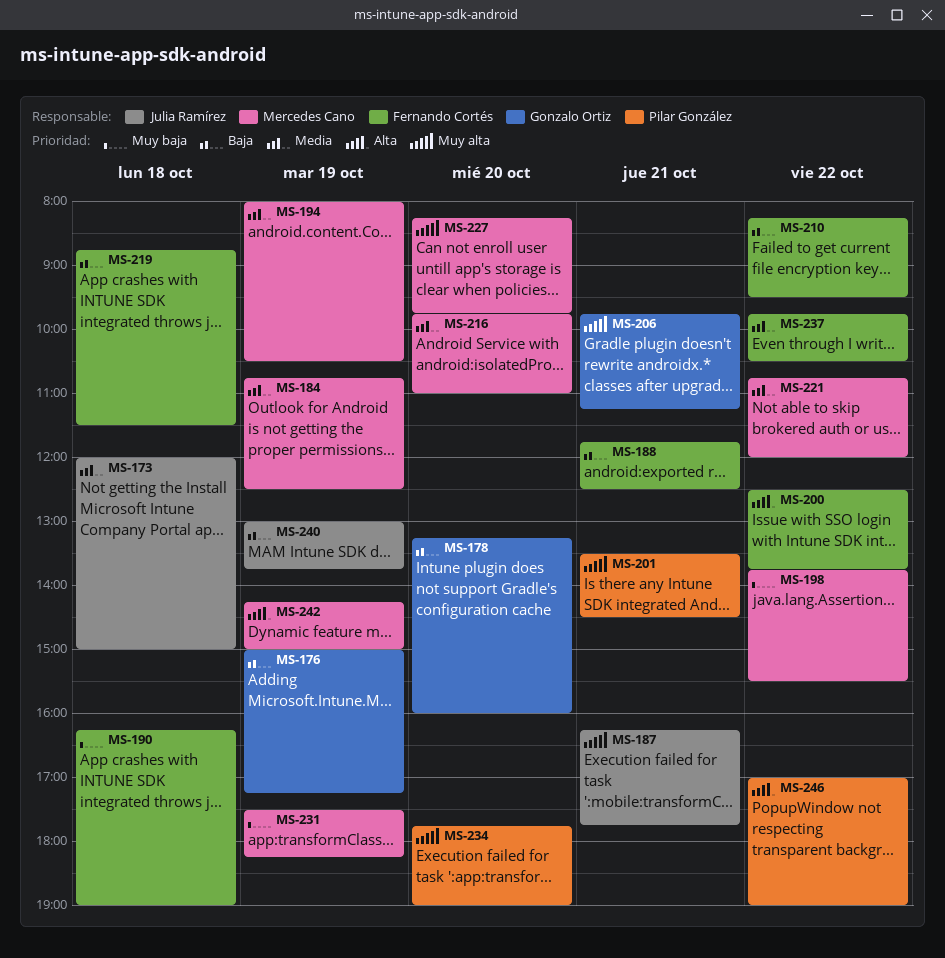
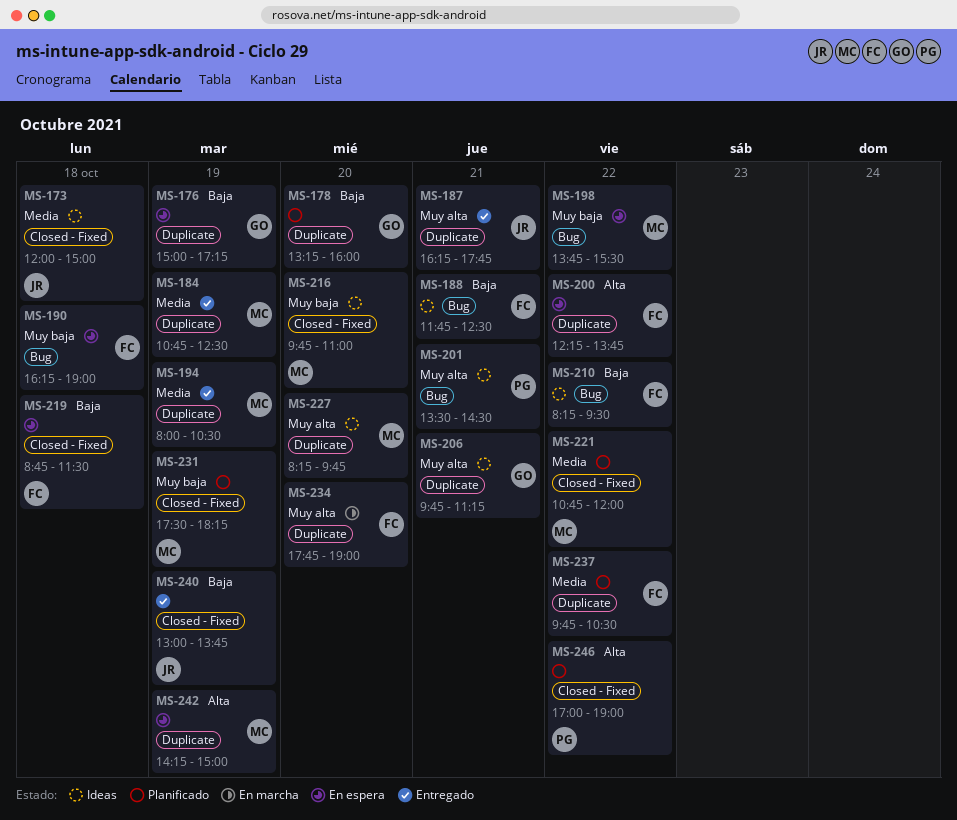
MS-200, begins: 12:30 -> 12:15
MS-216, priority: Media -> Muy baja
MS-234, owner: Pilar González -> Fernando Cortés

